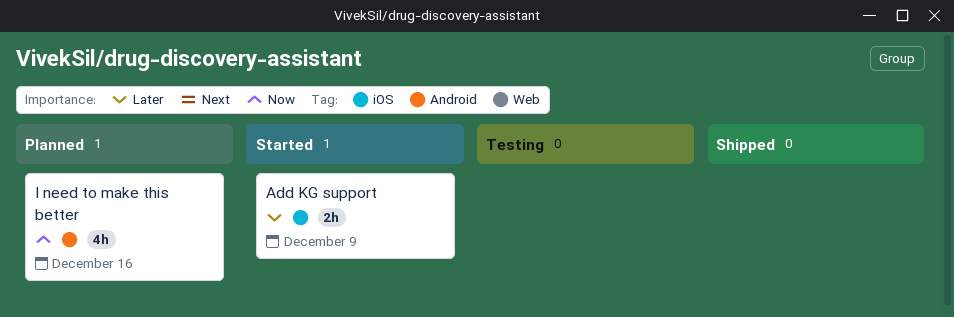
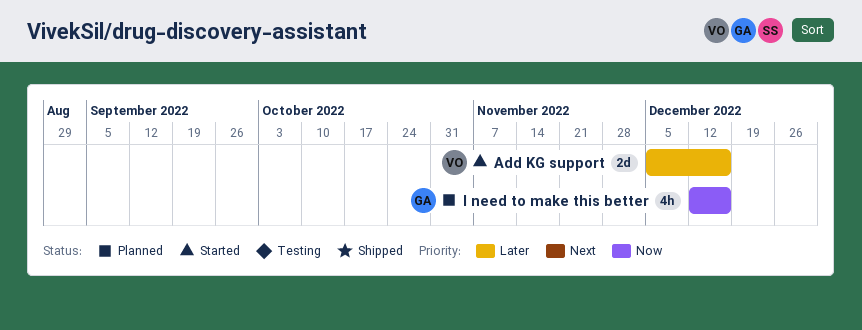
Add KG support, estimate: 2h -> 2d
Add KG support, due: Dec 9 -> Dec 16

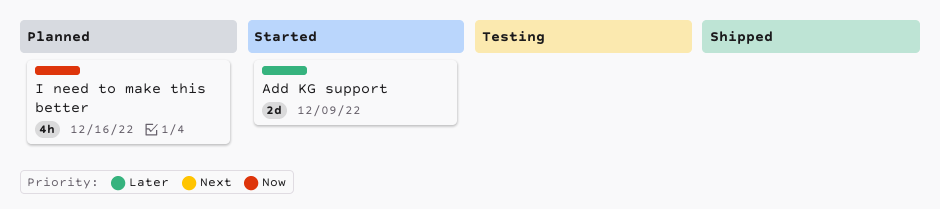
Add KG support, due: Dec 16 -> Dec 9

